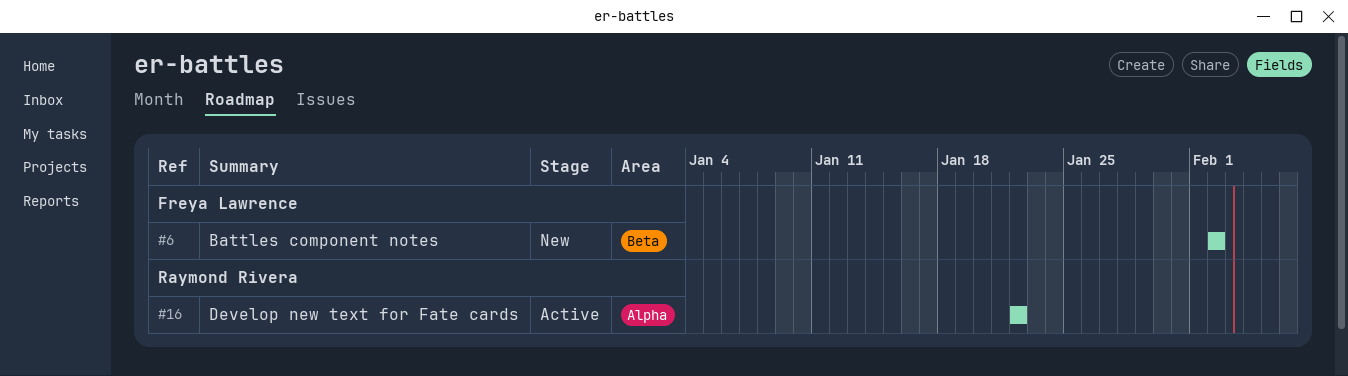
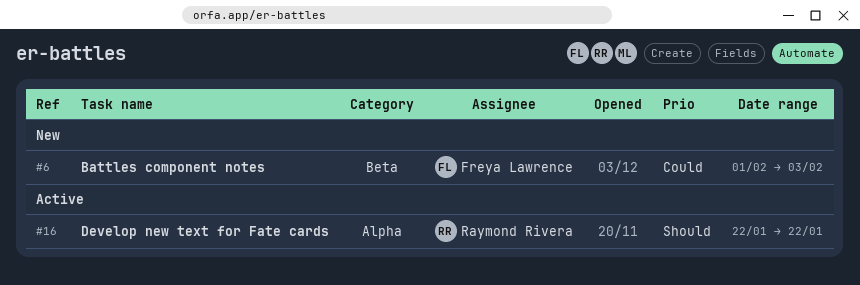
#6, start: Feb 2 -> Feb 1
#6, due: Feb 2 -> Feb 3

